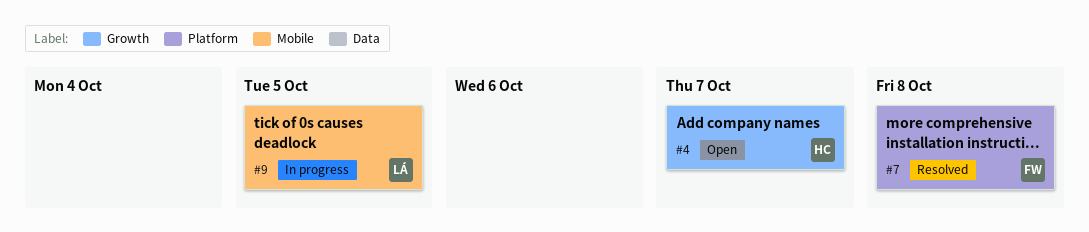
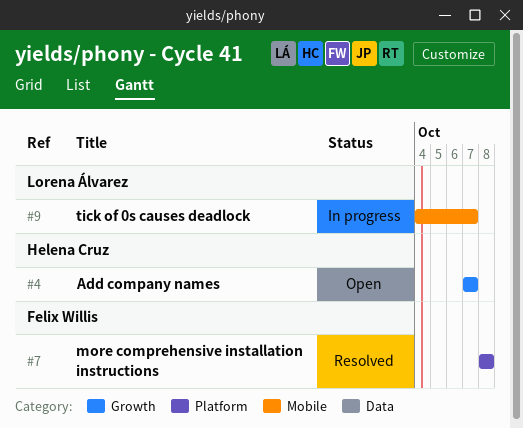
#9, due: Oct 5 -> Oct 7

